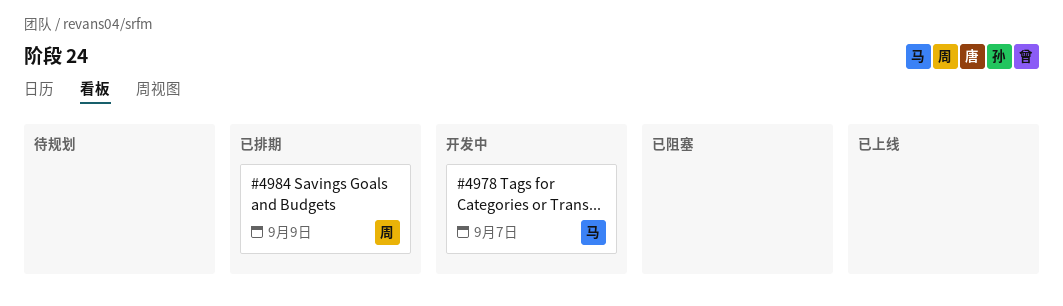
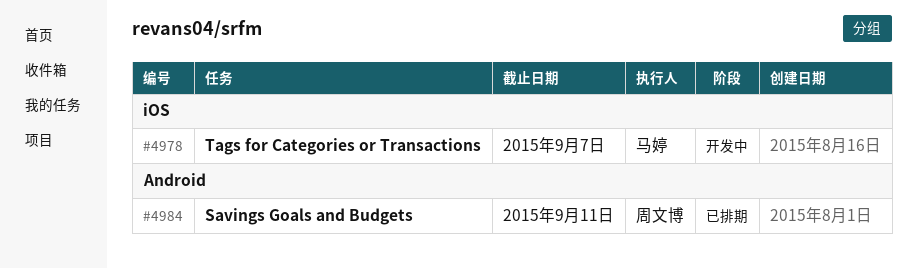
#4984, due: Sep 9 -> Sep 11

